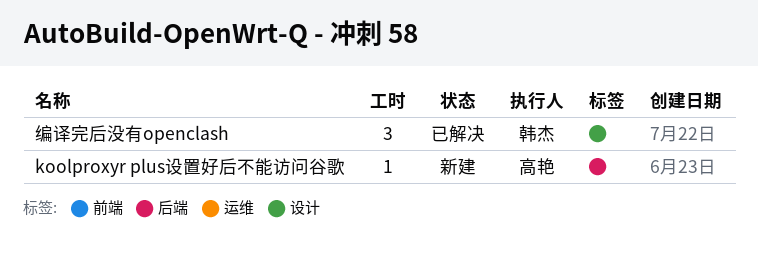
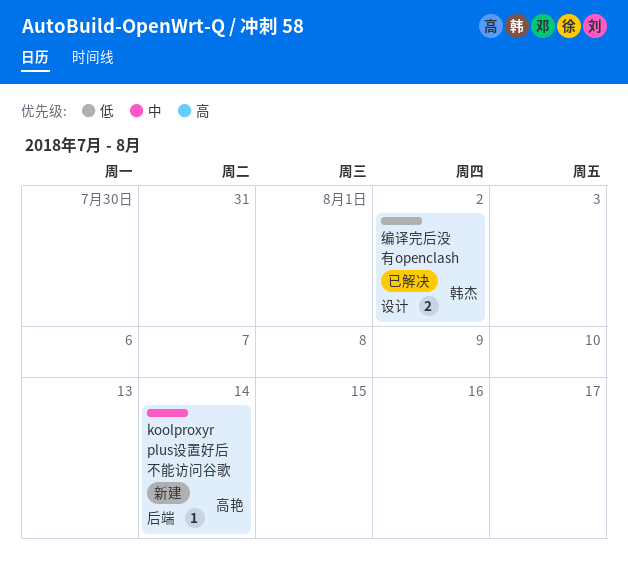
编译完后没有openclash, estimate: 3 -> 2

